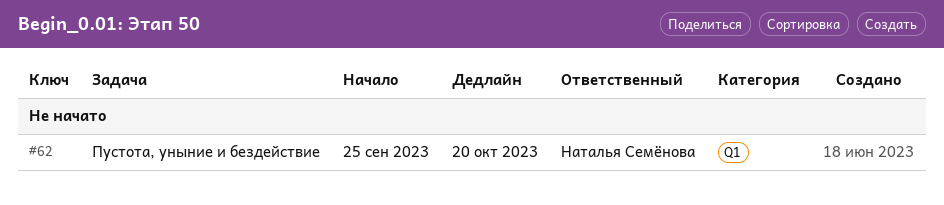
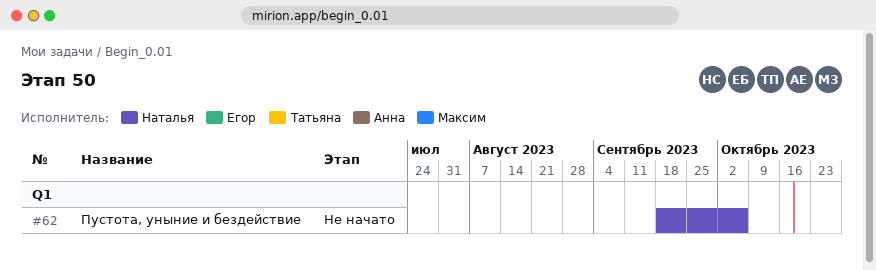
#62, start: Sep 25 -> Sep 18
#62, due: Oct 20 -> Oct 6

